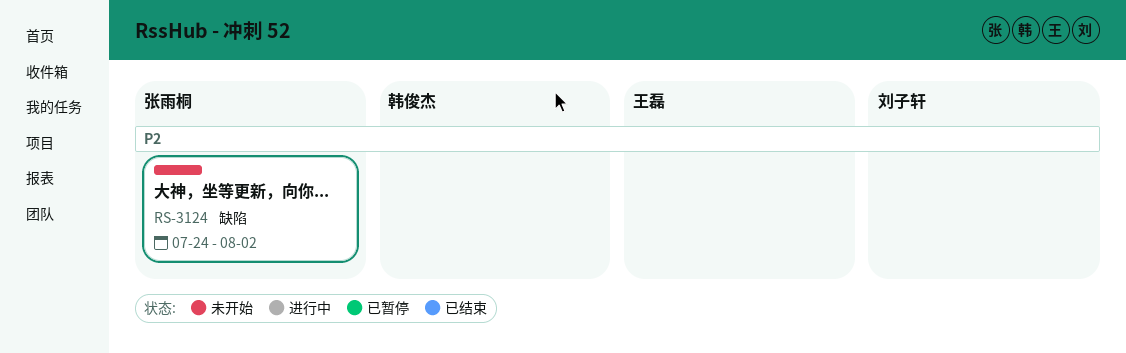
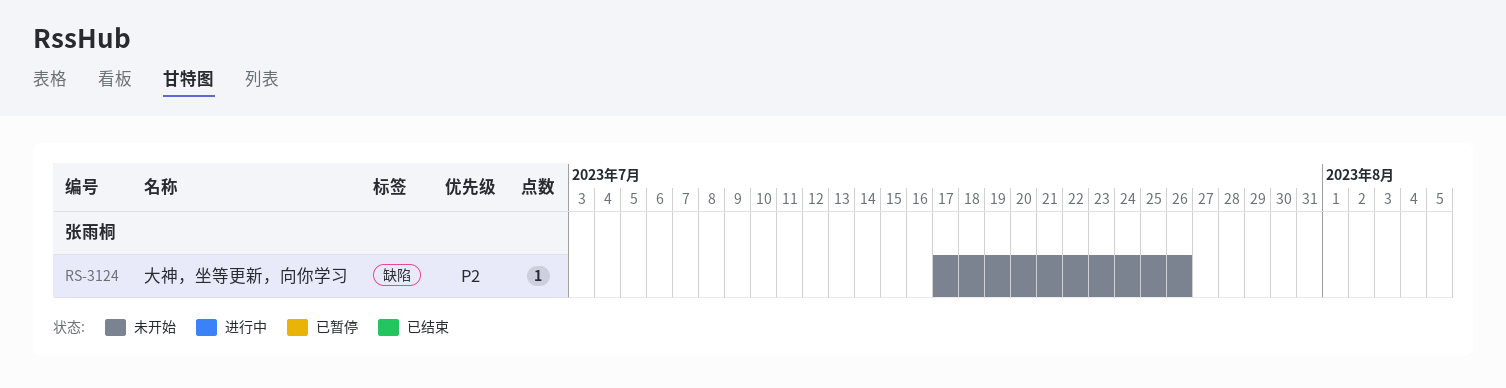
RS-3124, start: Jul 24 -> Jul 17
RS-3124, due: Aug 2 -> Jul 26

